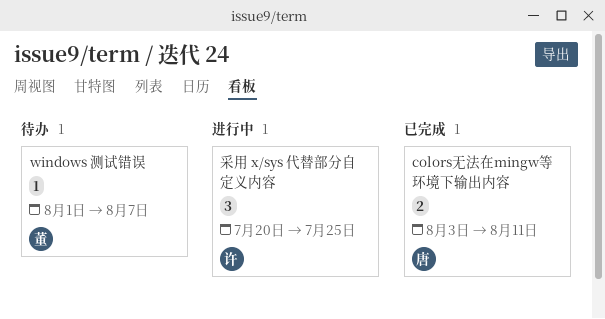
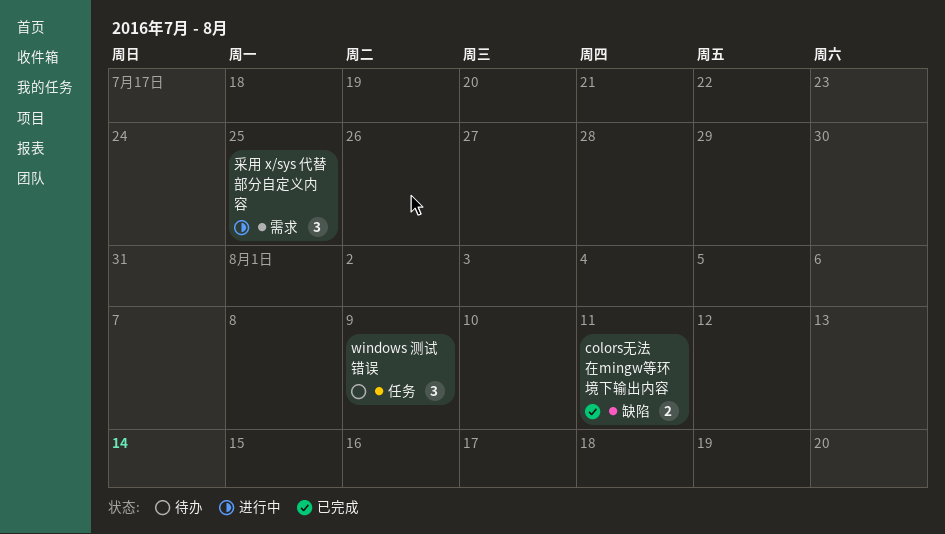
windows 测试错误, estimate: 1 -> 3
windows 测试错误, due: Aug 7 -> Aug 9

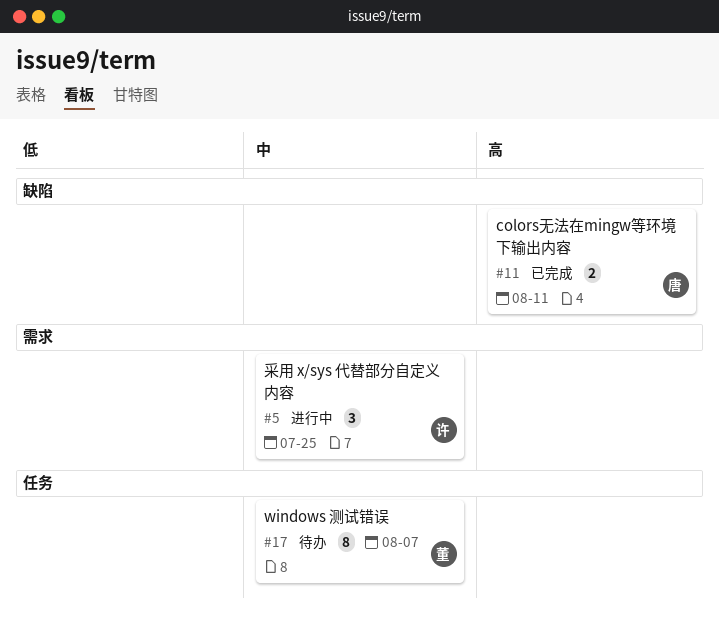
windows 测试错误, estimate: 3 -> 8
windows 测试错误, due: Aug 9 -> Aug 7

